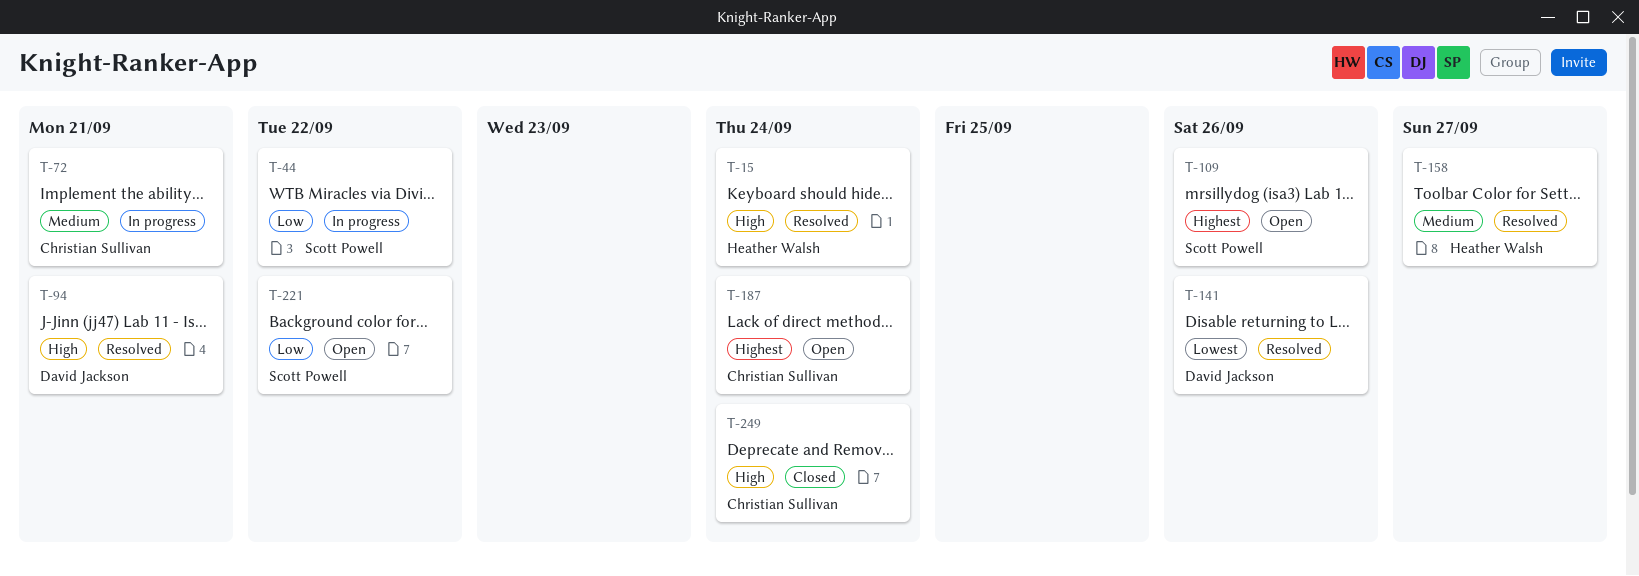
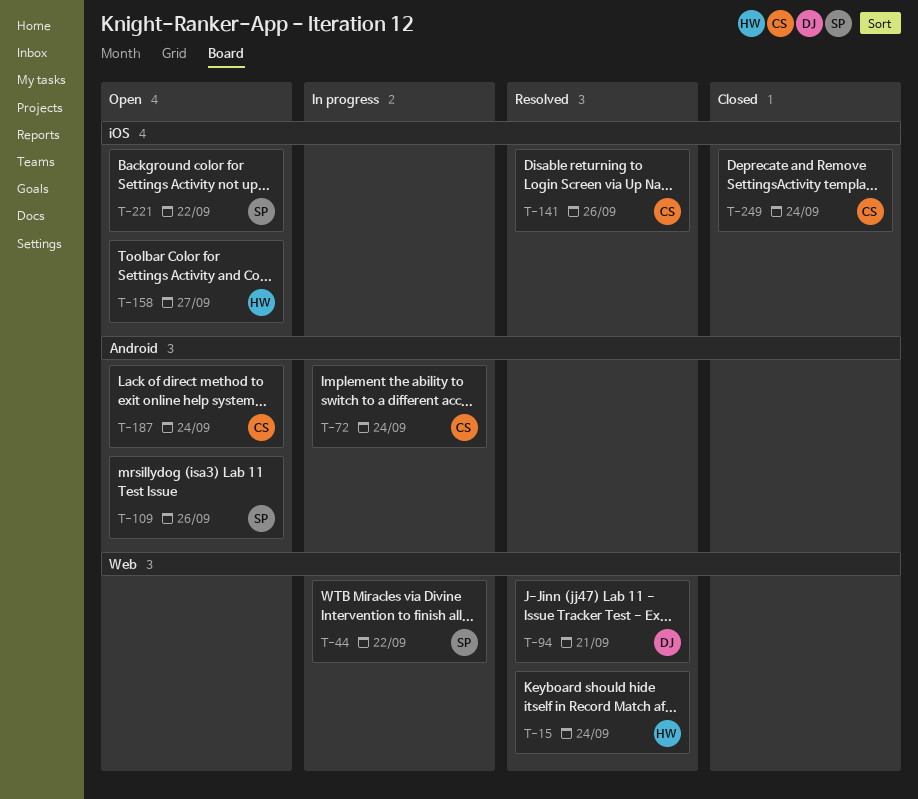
T-72, due: Sep 21 -> Sep 24
T-141, owner: David Jackson -> Christian Sullivan
T-158, status: Resolved -> Open

